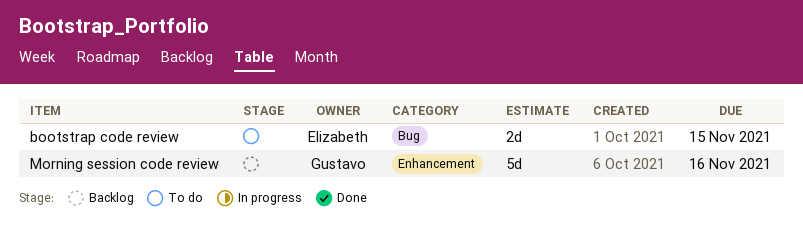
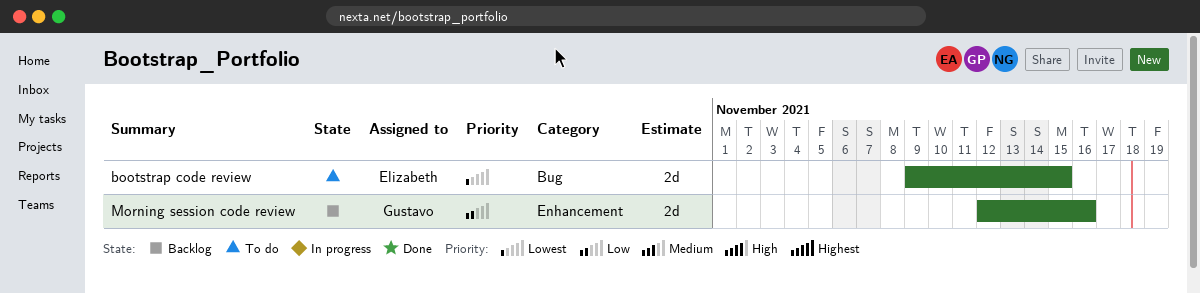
Morning session code review, estimate: 5d -> 2d

